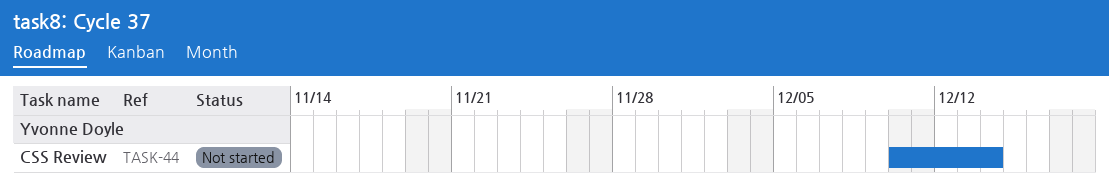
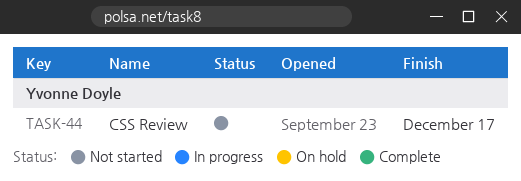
TASK-44, due: Dec 14 -> Dec 17

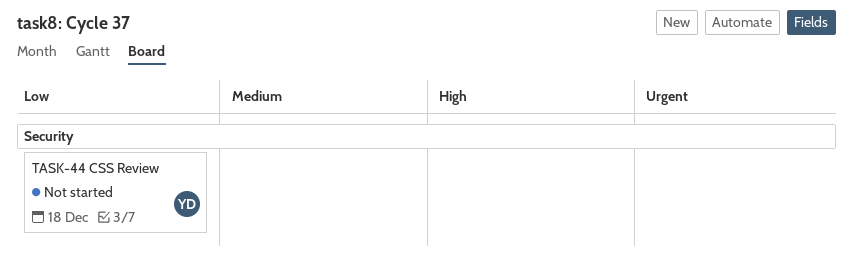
TASK-44, due: Dec 17 -> Dec 18

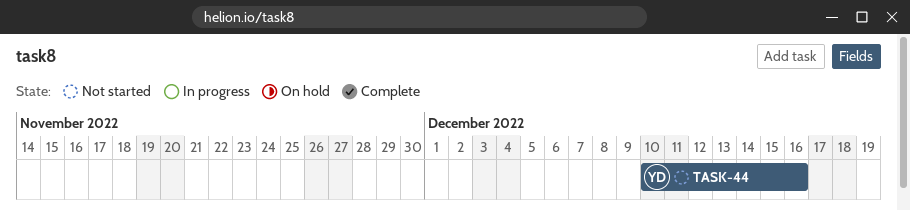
TASK-44, due: Dec 18 -> Dec 16

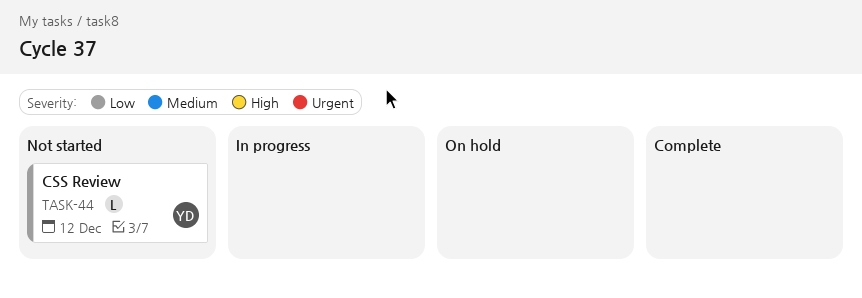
TASK-44, due: Dec 16 -> Dec 12

